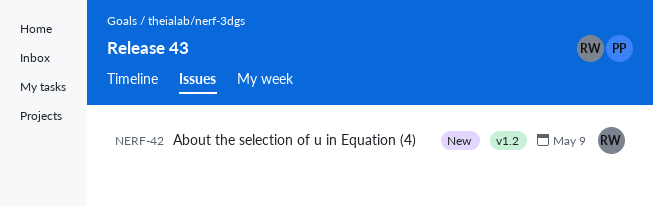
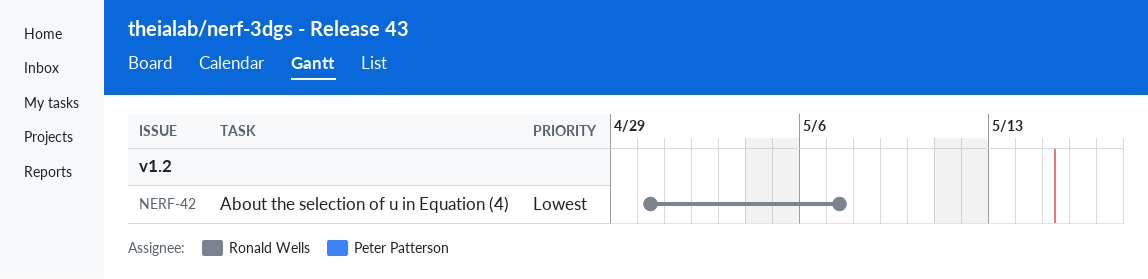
NERF-42, due: May 9 -> May 7

